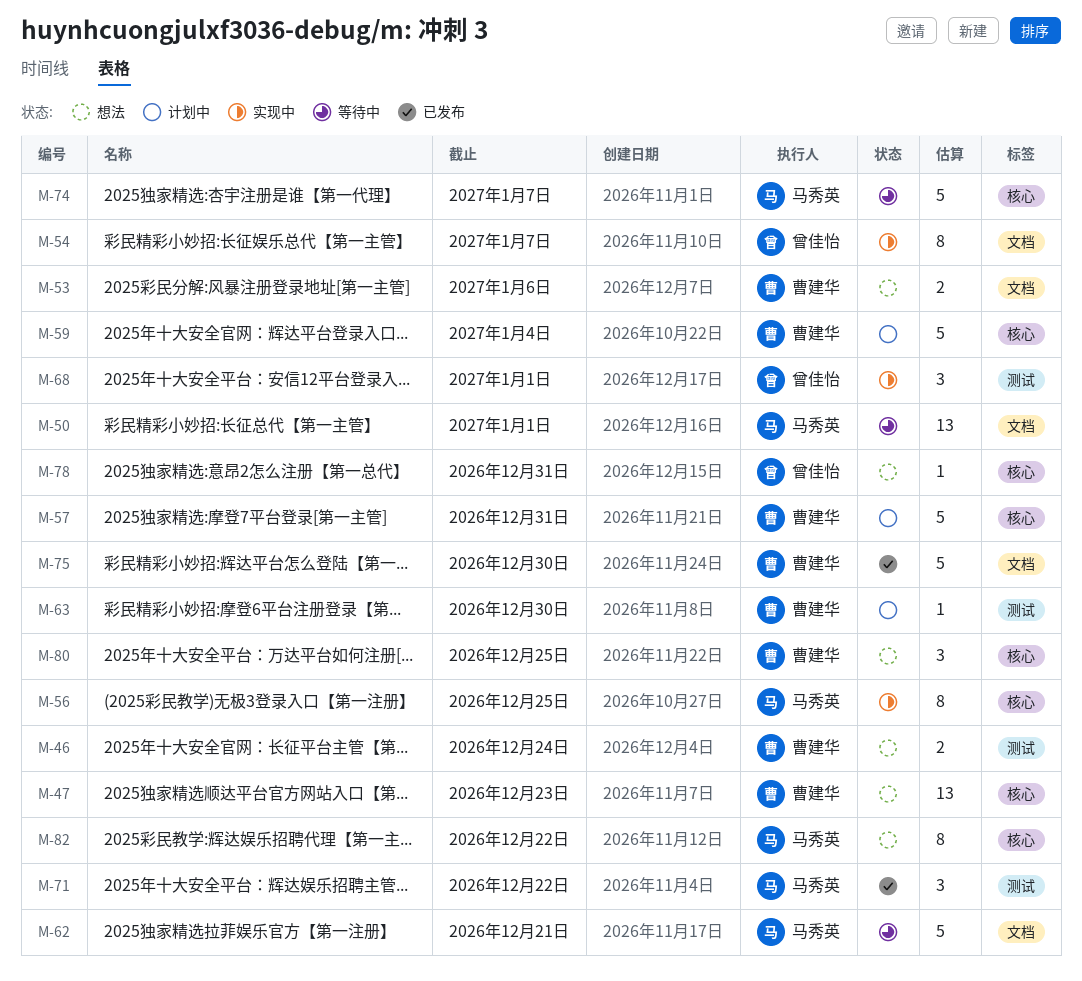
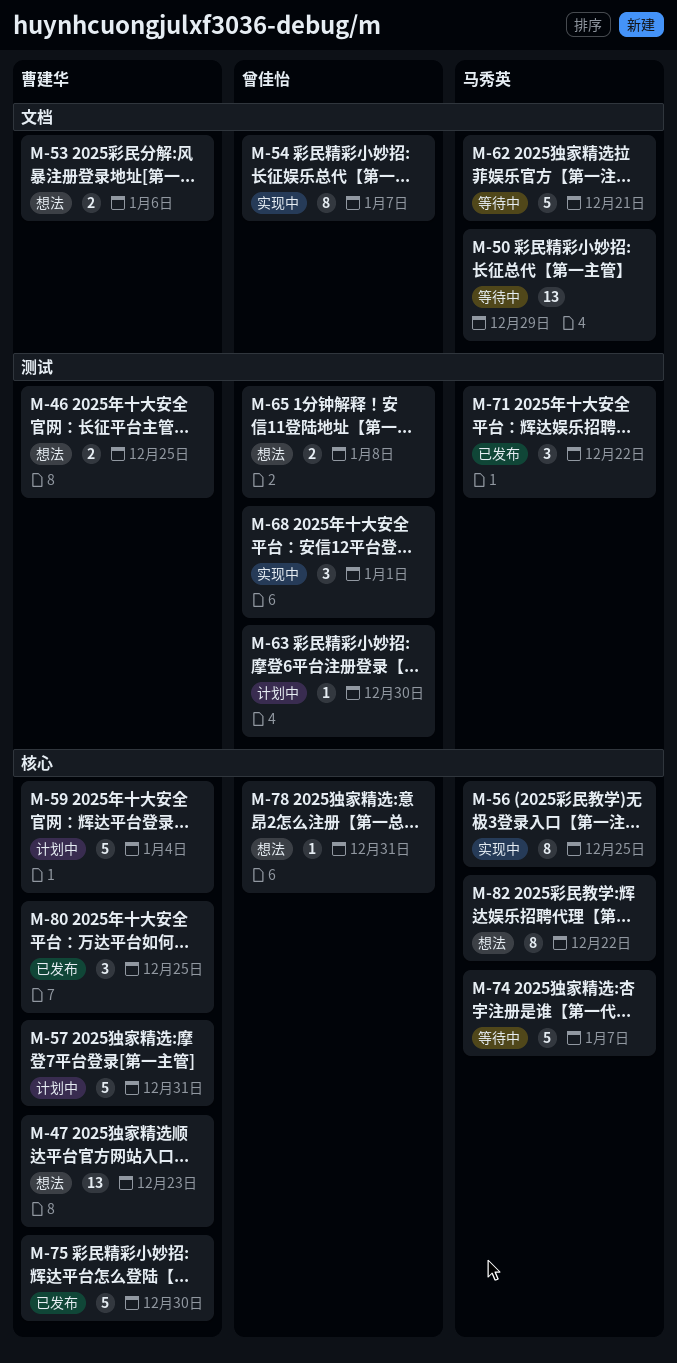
M-46, due: Dec 24 -> Dec 25
M-50, due: Jan 1 -> Dec 29
M-63, owner: 曹建华 -> 曾佳怡
M-65: none -> present
M-75, label: 文档 -> 核心
M-80, status: 想法 -> 已发布

